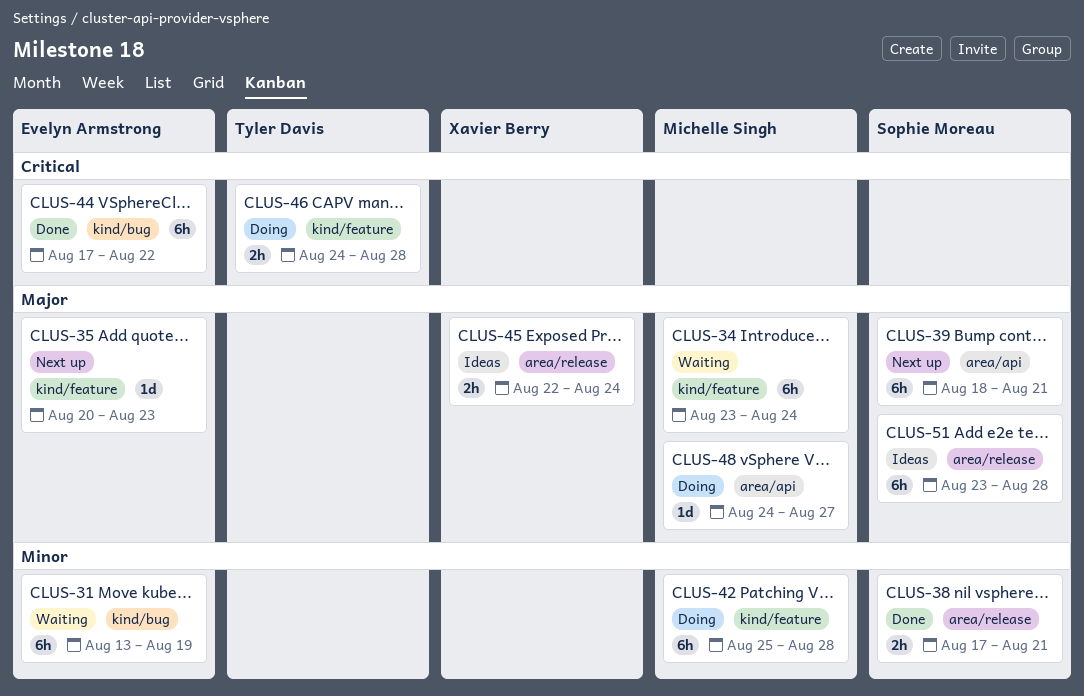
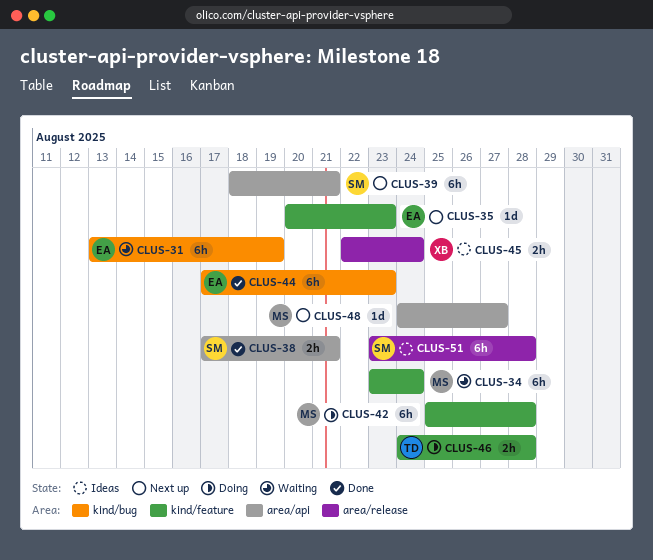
CLUS-38, label: area/release -> area/api
CLUS-44, due: Aug 22 -> Aug 23
CLUS-48, status: Doing -> Next up

